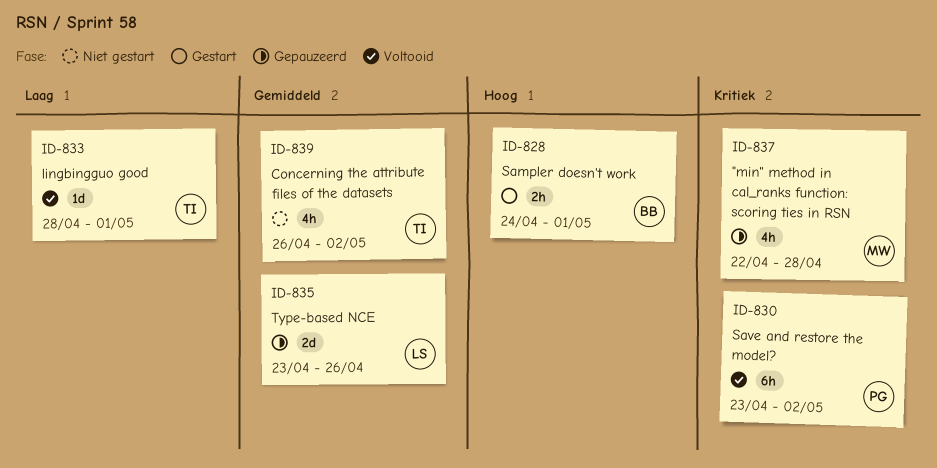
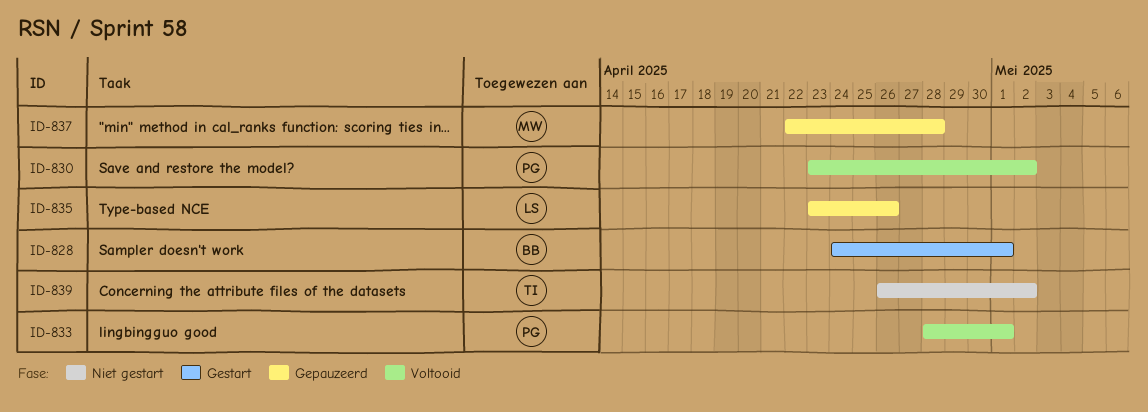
ID-833, owner: TI -> PG

